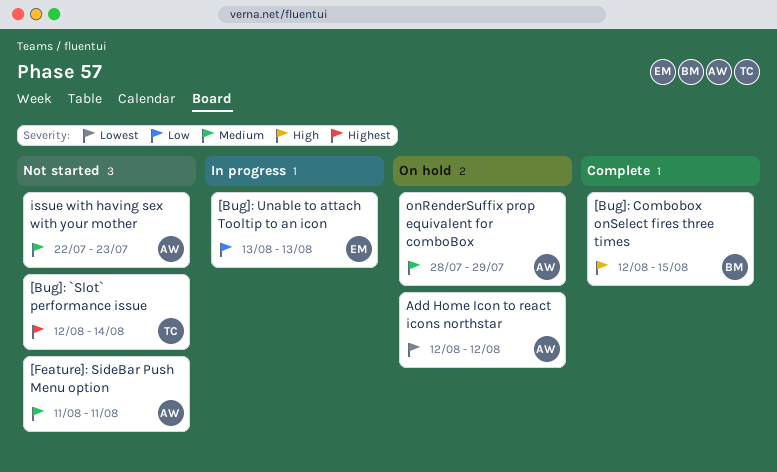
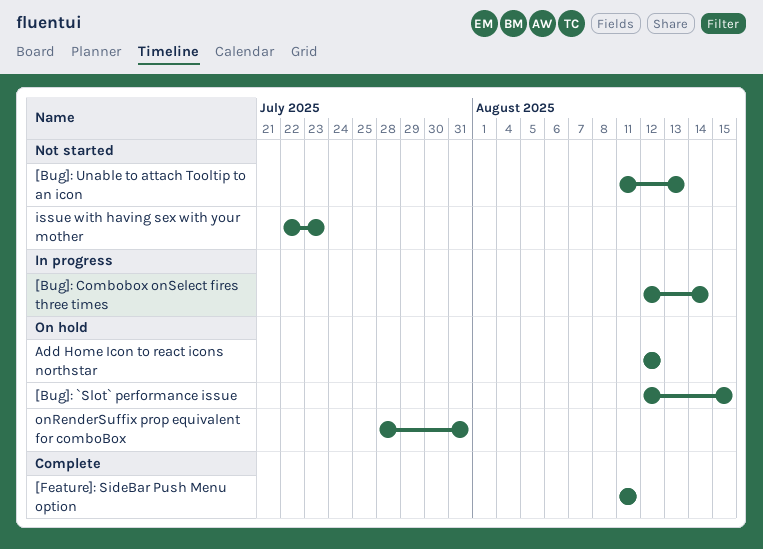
[Bug]: `Slot` performance issue, status: Not started -> On hold
[Bug]: `Slot` performance issue, due: Aug 14 -> Aug 15
[Bug]: Combobox onSelect fires three times, status: Complete -> In progress
[Bug]: Combobox onSelect fires three times, due: Aug 15 -> Aug 14
[Bug]: Unable to attach Tooltip to an icon, status: In progress -> Not started
[Bug]: Unable to attach Tooltip to an icon, start: Aug 13 -> Aug 11
[Feature]: SideBar Push Menu option, status: Not started -> Complete
onRenderSuffix prop equivalent for comboBox, due: Jul 29 -> Jul 31

